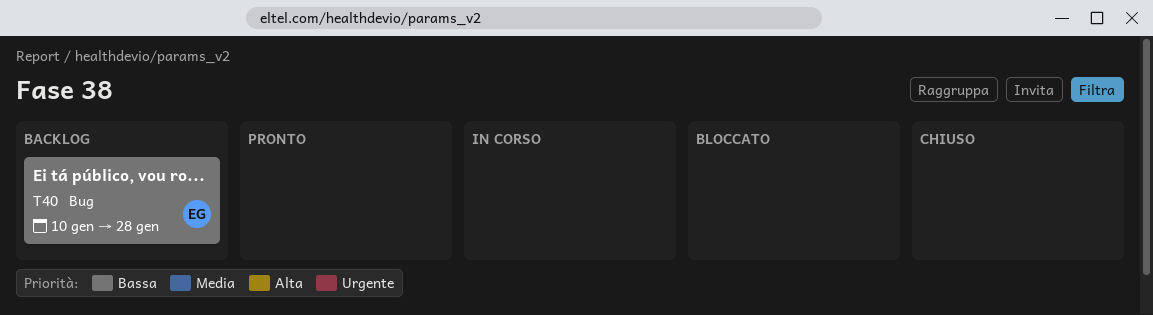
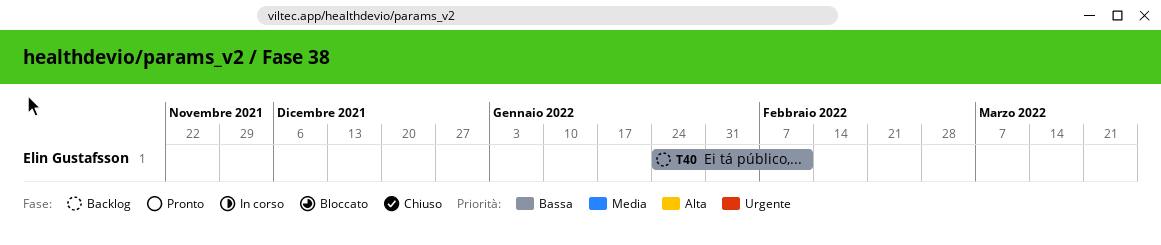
T40, start: Jan 10 -> Jan 24
T40, due: Jan 28 -> Feb 11

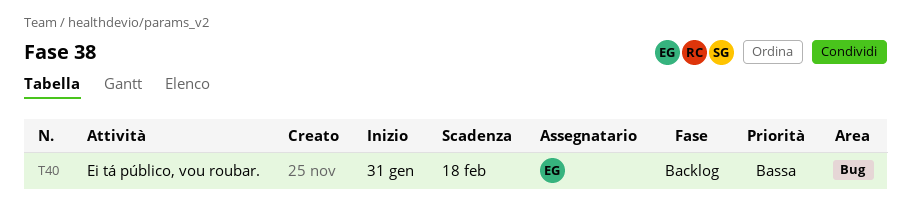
T40, start: Jan 24 -> Jan 31
T40, due: Feb 11 -> Feb 18

